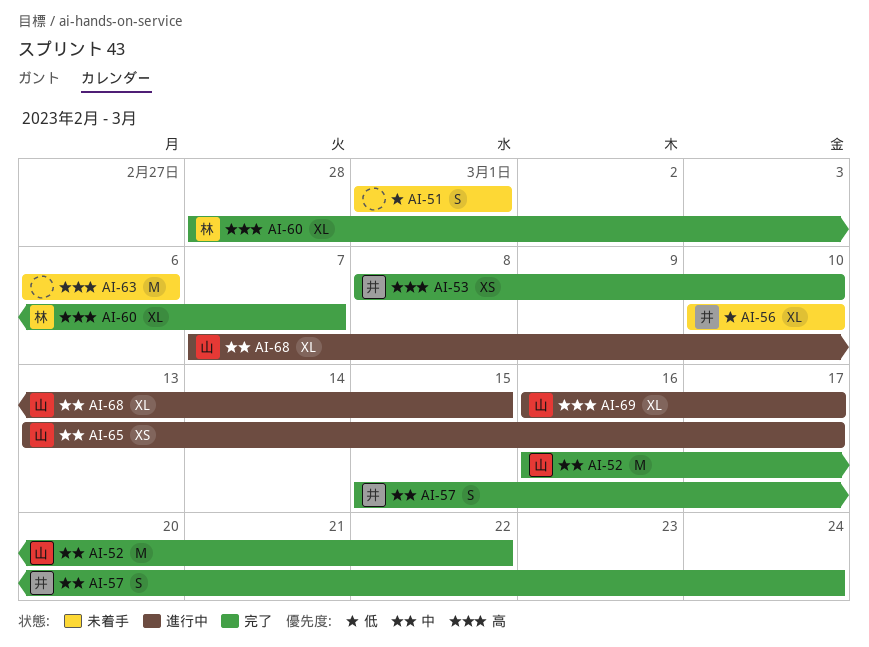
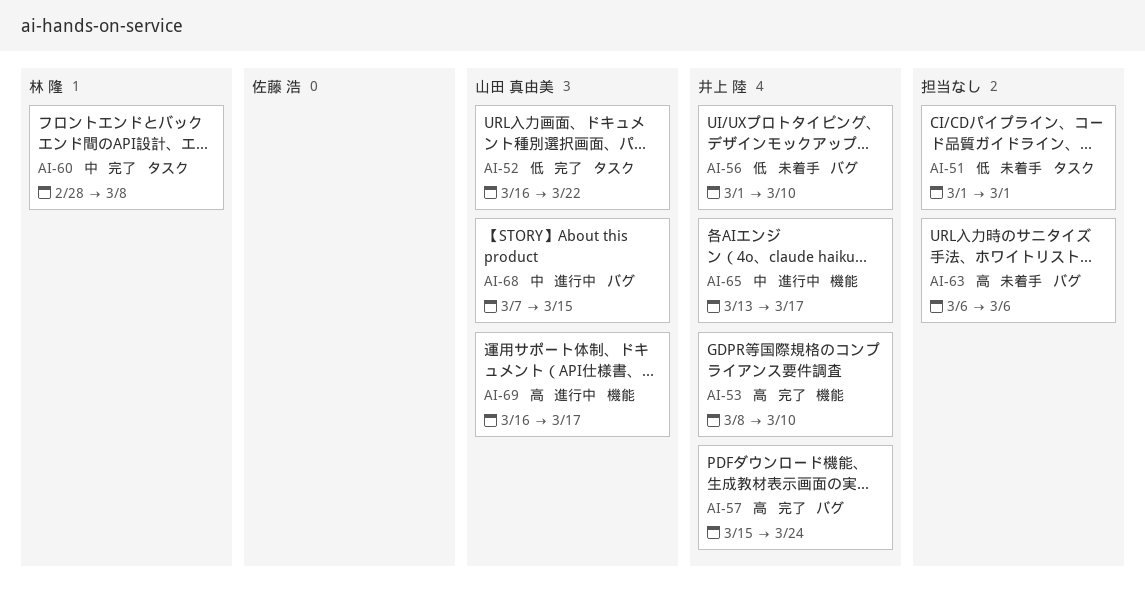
AI-52, priority: 中 -> 低
AI-56, start: Mar 10 -> Mar 1
AI-57, priority: 中 -> 高
AI-60, priority: 高 -> 中
AI-60, due: Mar 7 -> Mar 8
AI-65, owner: 山田 真由美 -> 井上 陸

